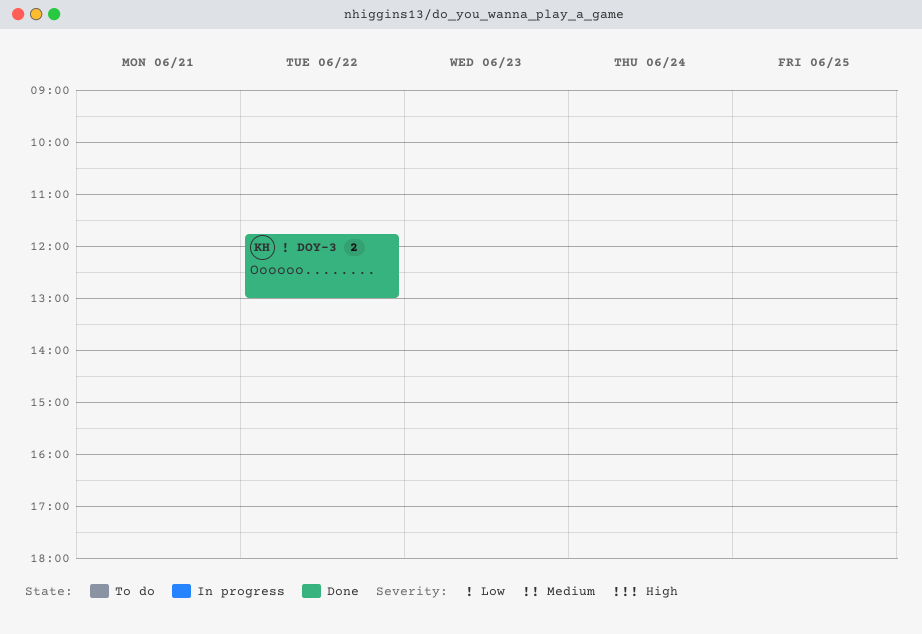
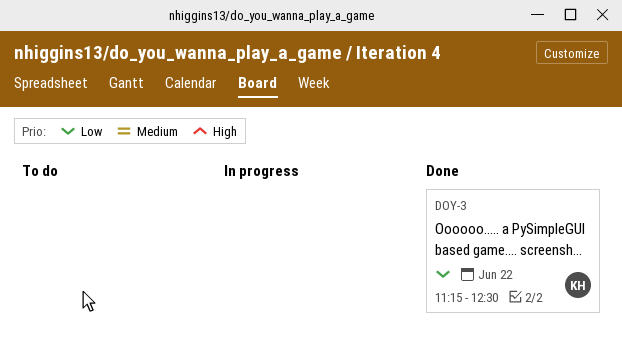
DOY-3, begins: 11:45 -> 11:15
DOY-3, ends: 13:00 -> 12:30

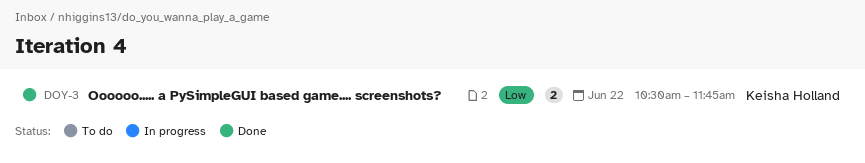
DOY-3, begins: 11:15 -> 10:30
DOY-3, ends: 12:30 -> 11:45

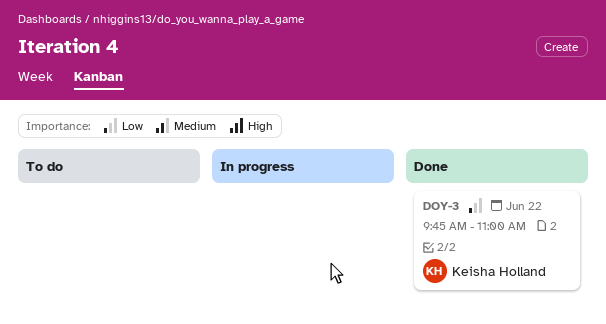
DOY-3, begins: 10:30 -> 09:45
DOY-3, ends: 11:45 -> 11:00

